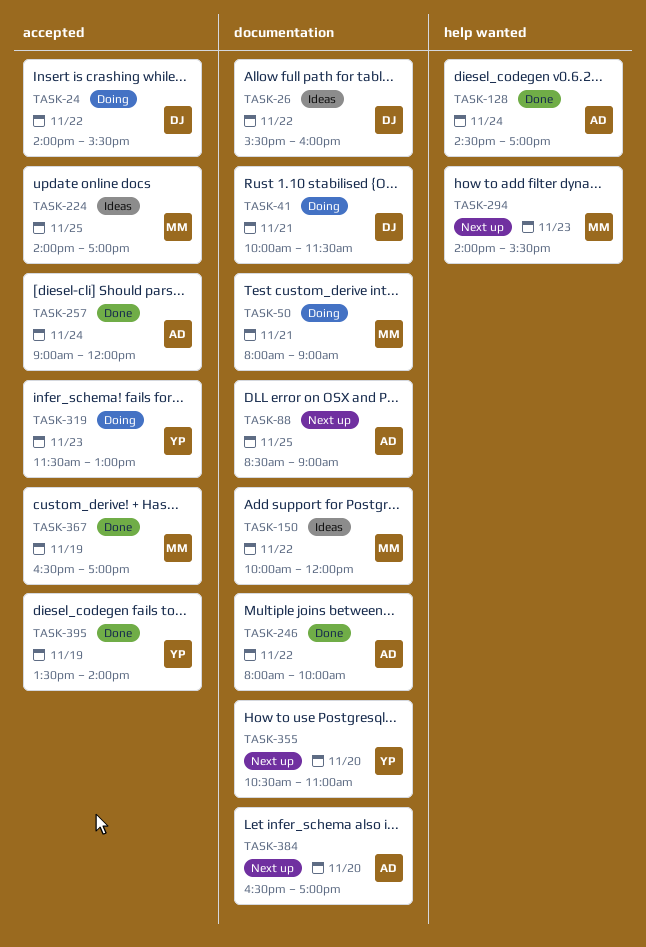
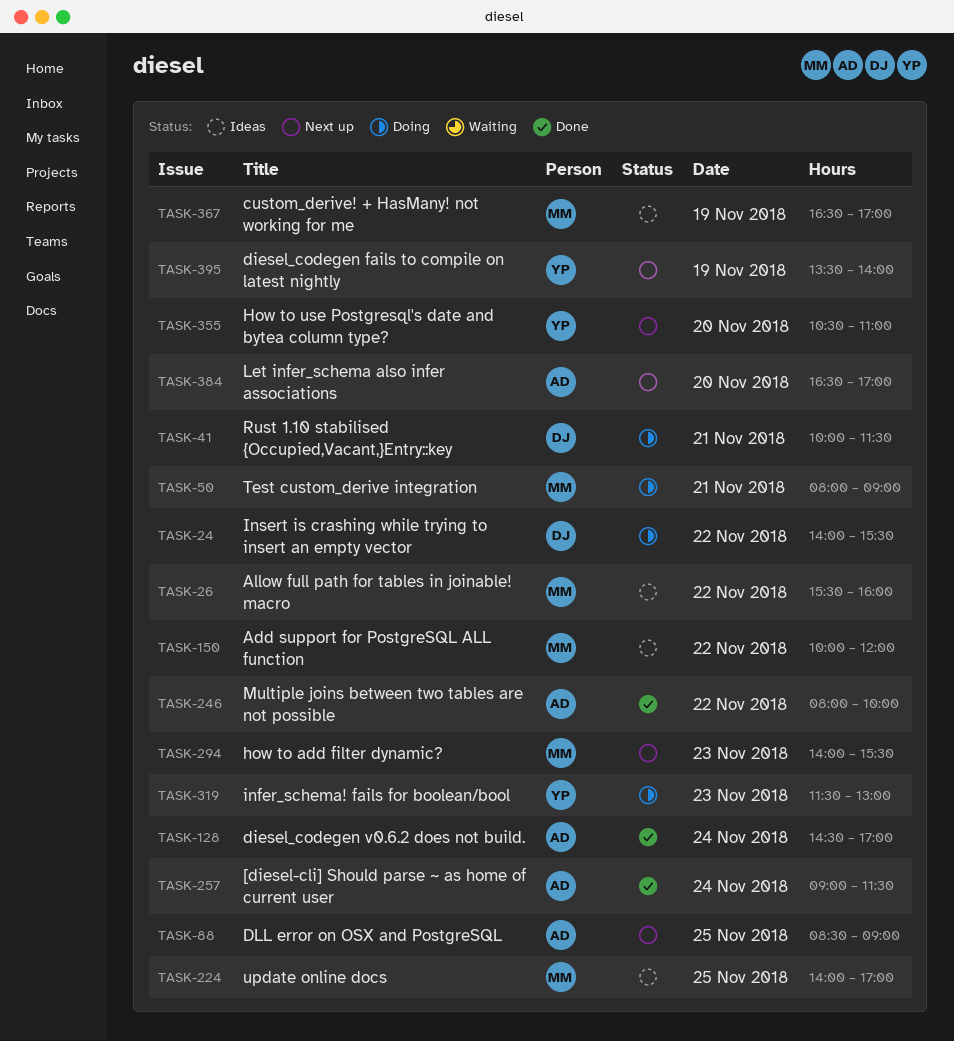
TASK-26, owner: DJ -> MM
TASK-257, ends: 12:00 -> 11:30
TASK-367, status: Done -> Ideas
TASK-395, status: Done -> Next up

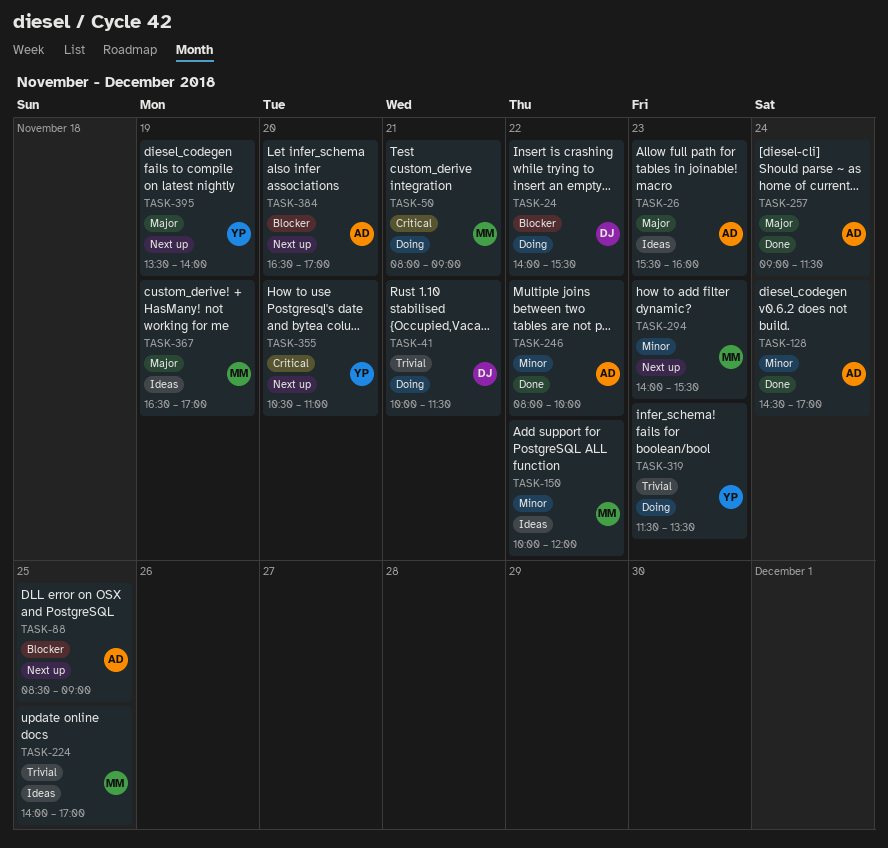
TASK-26, owner: MM -> AD
TASK-26, day: Nov 22 -> Nov 23
TASK-319, ends: 13:00 -> 13:30

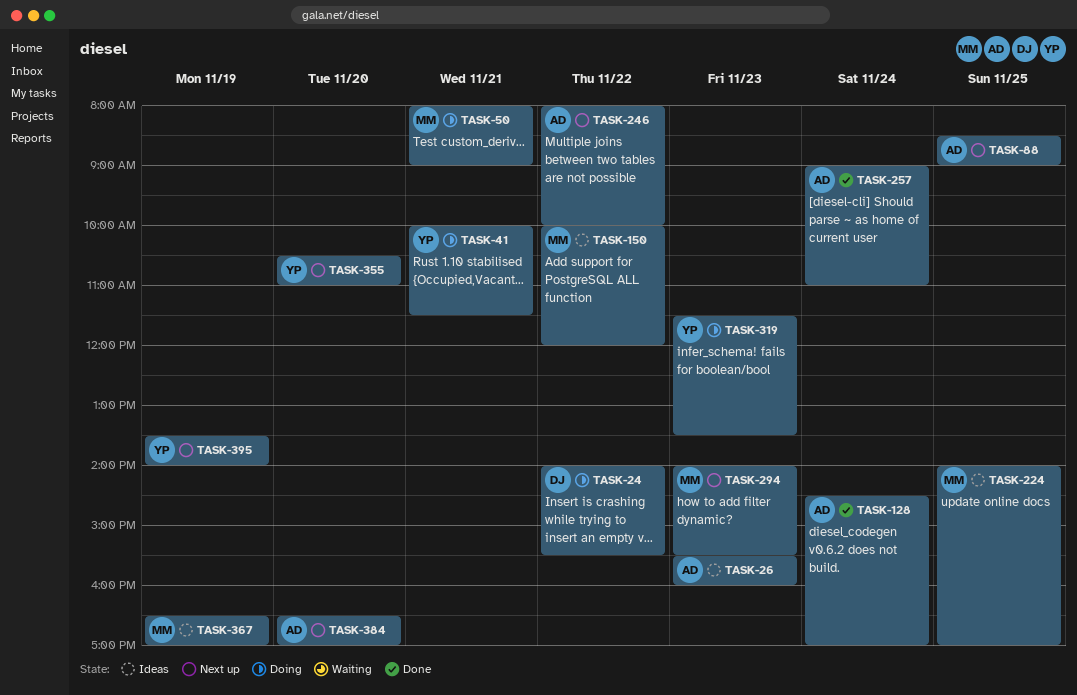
TASK-41, owner: DJ -> YP
TASK-246, status: Done -> Next up
TASK-257, ends: 11:30 -> 11:00

